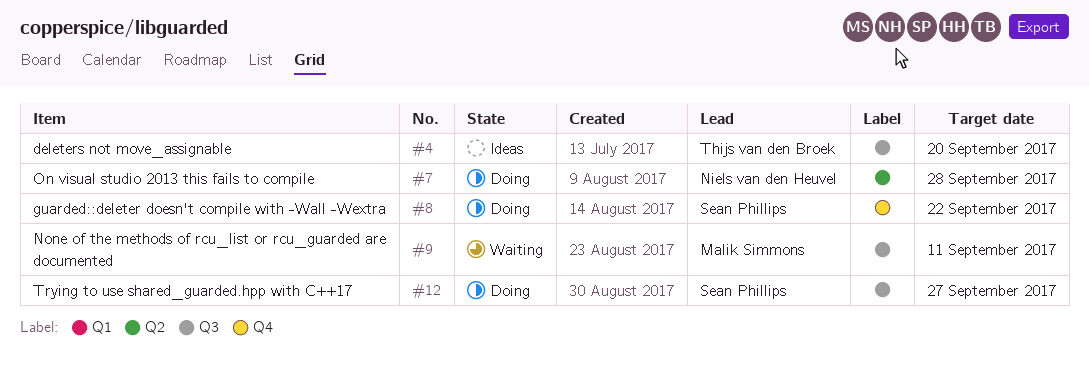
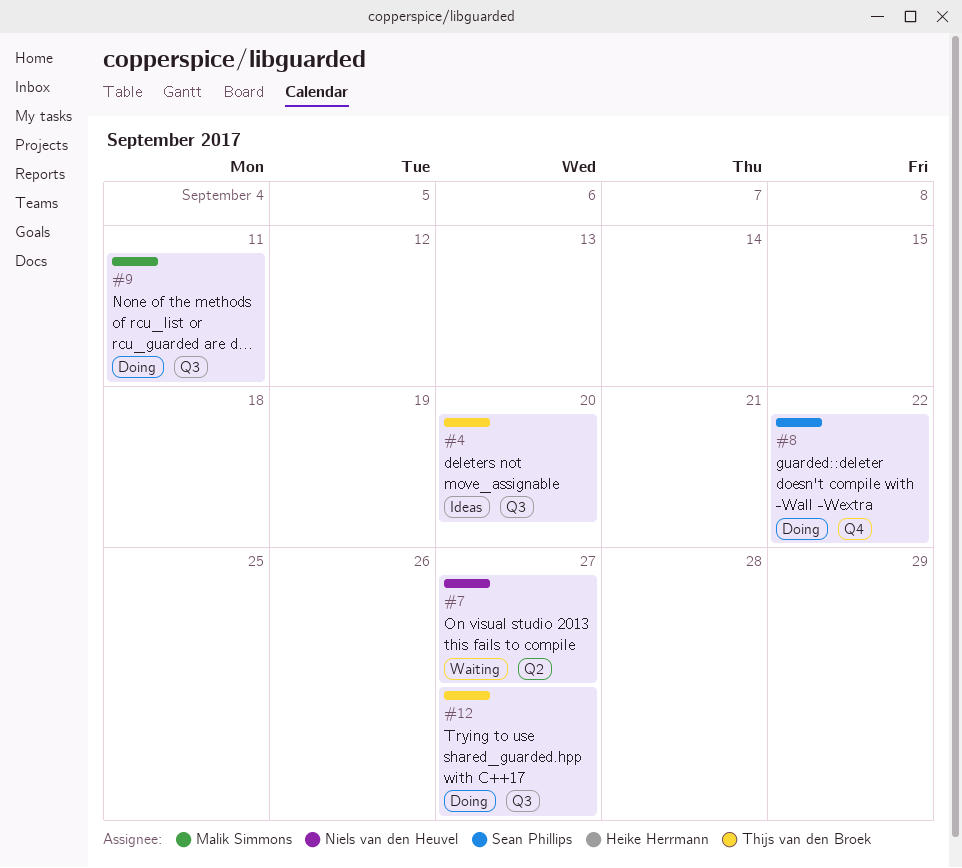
#7, status: Doing -> Waiting
#7, due: Sep 28 -> Sep 27
#9, status: Waiting -> Doing
#12, owner: Sean Phillips -> Thijs van den Broek

